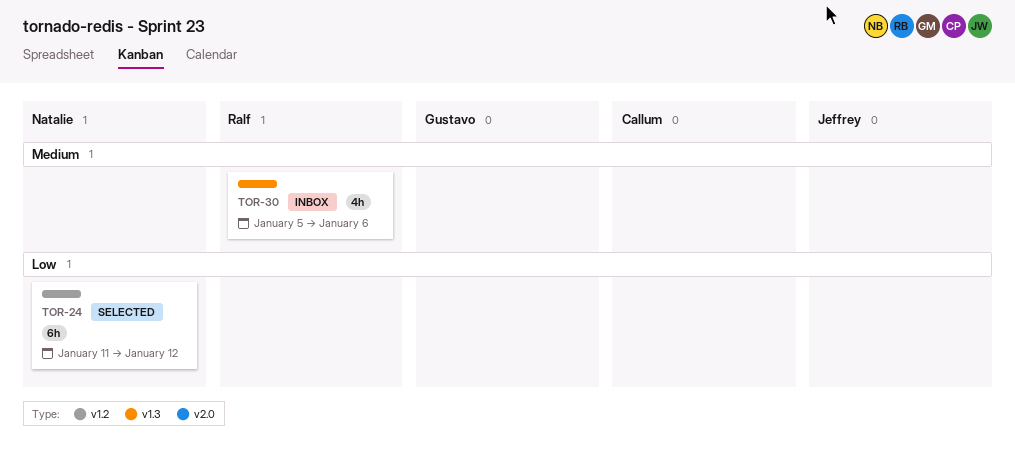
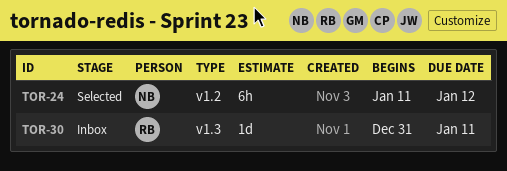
TOR-30, estimate: 4h -> 1d
TOR-30, start: Jan 5 -> Dec 31
TOR-30, due: Jan 6 -> Jan 11

